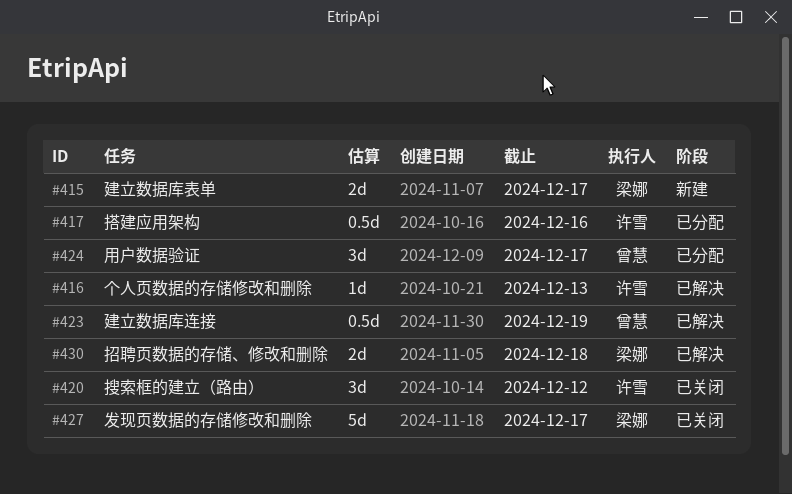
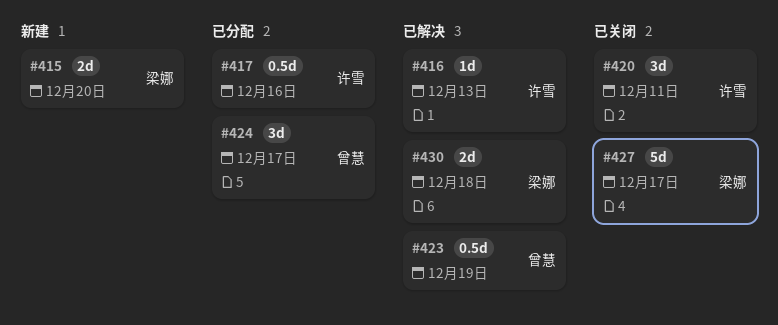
#415, due: Dec 17 -> Dec 20
#420, due: Dec 12 -> Dec 11

